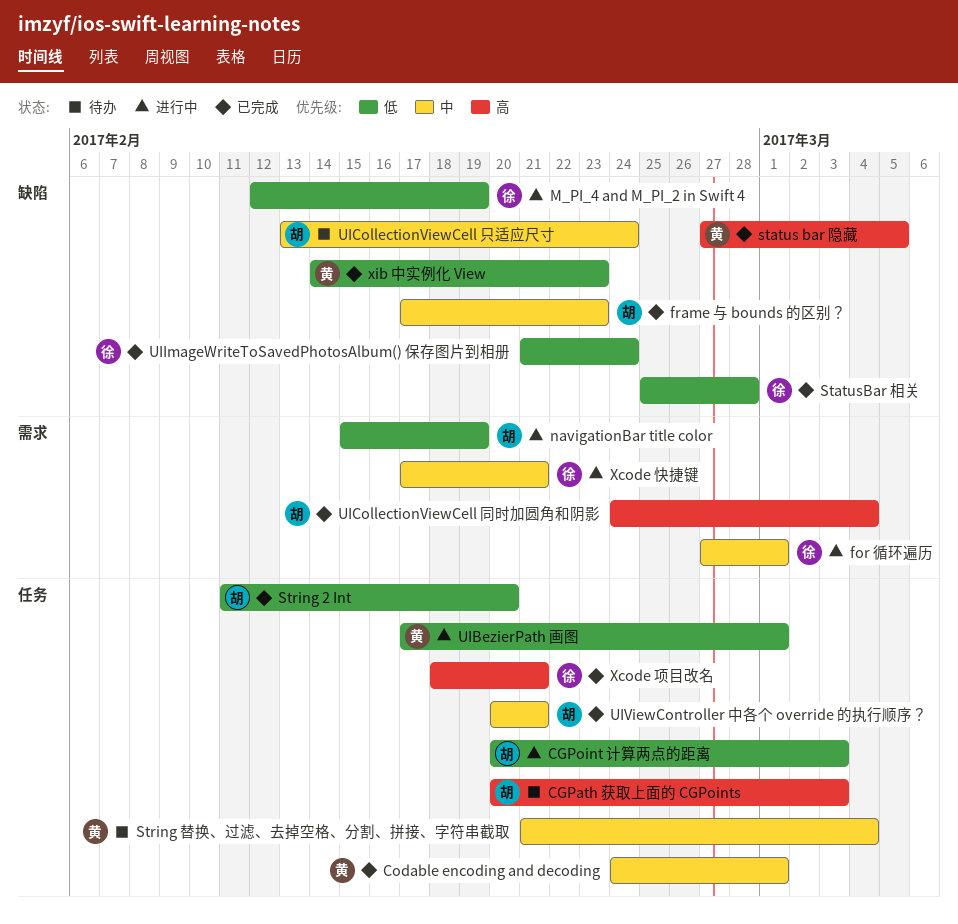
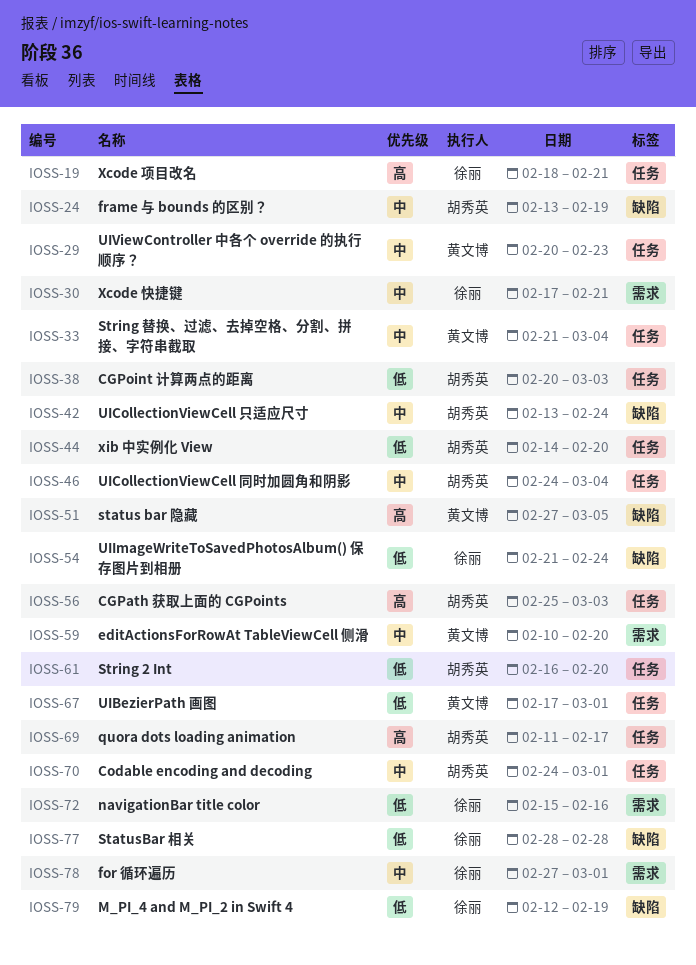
CGPath 获取上面的 CGPoints, start: Feb 20 -> Feb 25
Codable encoding and decoding, owner: 黄文博 -> 胡秀英
editActionsForRowAt TableViewCell 侧滑: none -> present
frame 与 bounds 的区别？, start: Feb 17 -> Feb 13
frame 与 bounds 的区别？, due: Feb 23 -> Feb 19
navigationBar title color, owner: 胡秀英 -> 徐丽
navigationBar title color, due: Feb 19 -> Feb 16
quora dots loading animation: none -> present
StatusBar 相关, start: Feb 25 -> Feb 28
String 2 Int, start: Feb 11 -> Feb 16
UICollectionViewCell 同时加圆角和阴影, priority: 高 -> 中
UICollectionViewCell 同时加圆角和阴影, label: 需求 -> 任务
UIViewController 中各个 override 的执行顺序？, owner: 胡秀英 -> 黄文博
UIViewController 中各个 override 的执行顺序？, due: Feb 21 -> Feb 23
xib 中实例化 View, owner: 黄文博 -> 胡秀英
xib 中实例化 View, label: 缺陷 -> 任务
xib 中实例化 View, due: Feb 23 -> Feb 20

